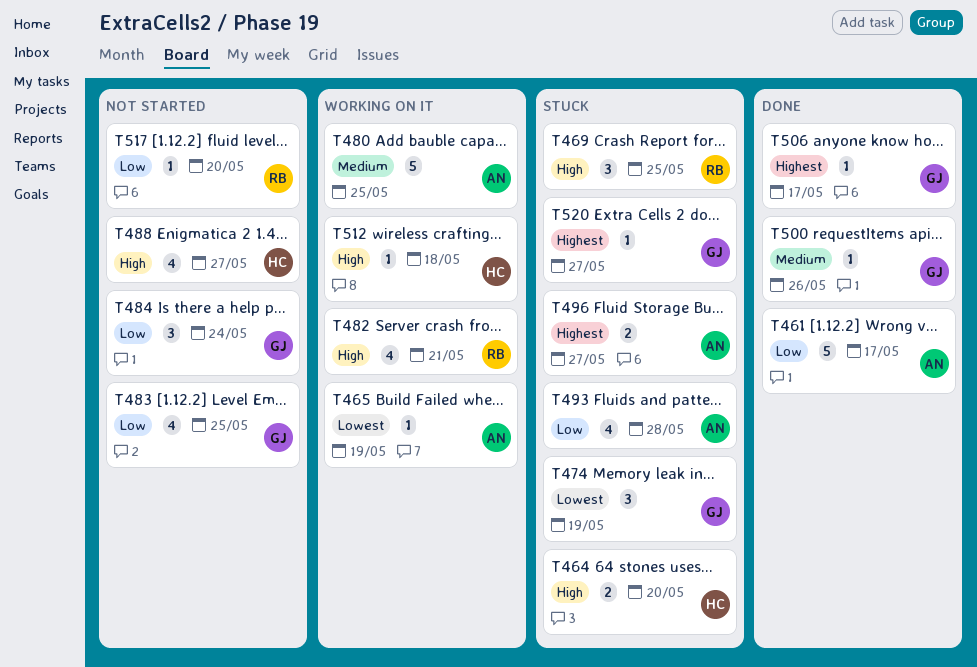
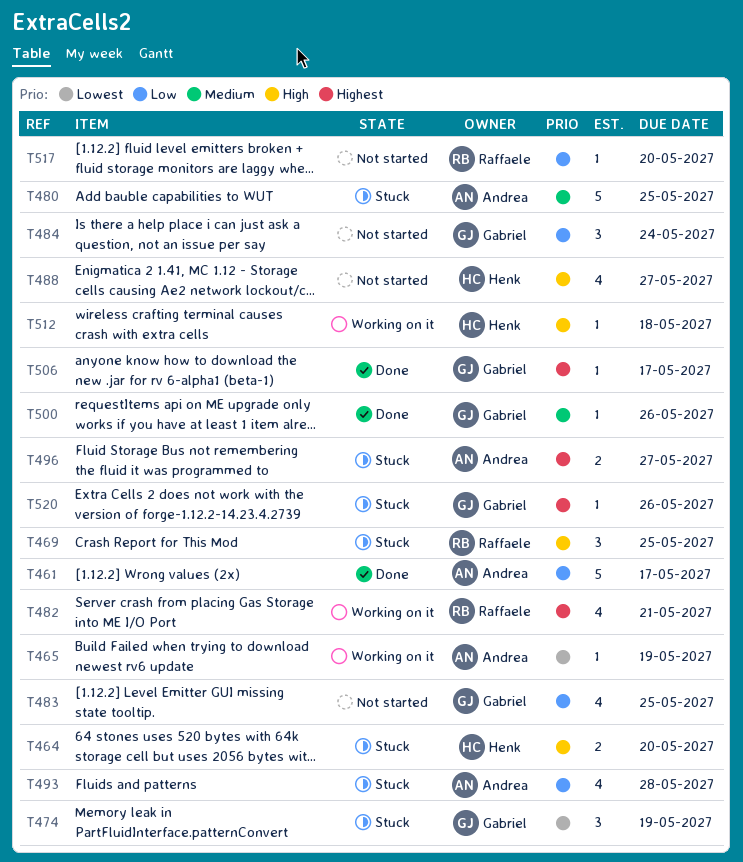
T480, status: Working on it -> Stuck
T482, priority: High -> Highest
T520, due: May 27 -> May 26

